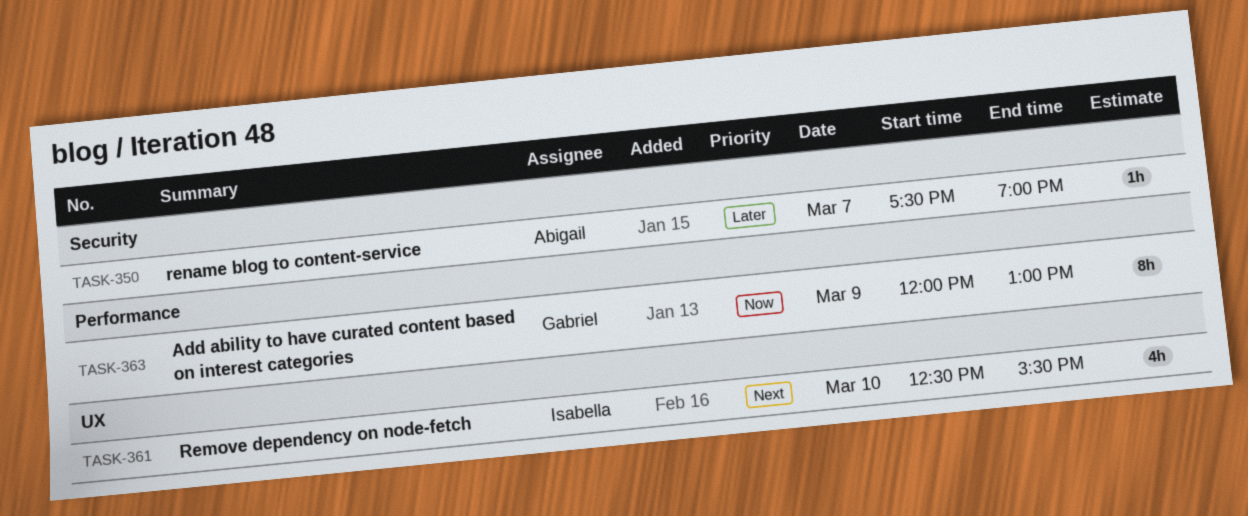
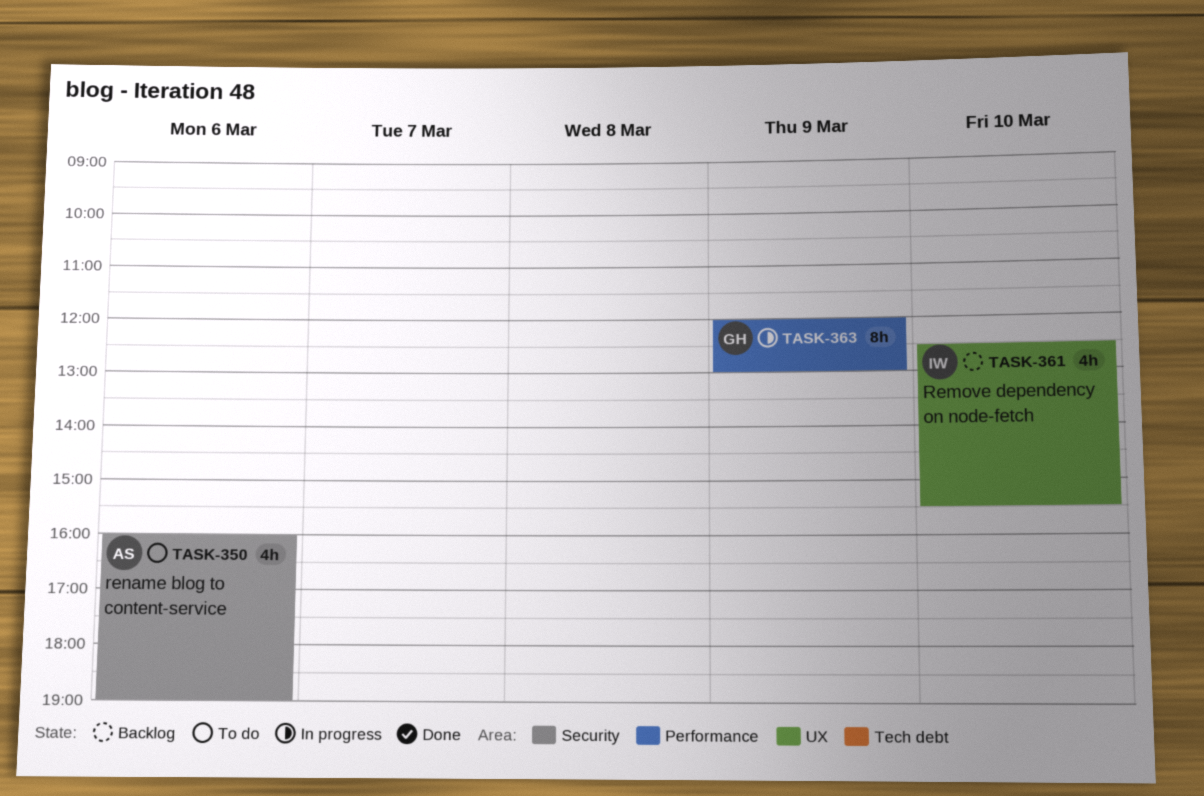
TASK-350, estimate: 1h -> 4h
TASK-350, day: Mar 7 -> Mar 6
TASK-350, begins: 17:30 -> 16:00

